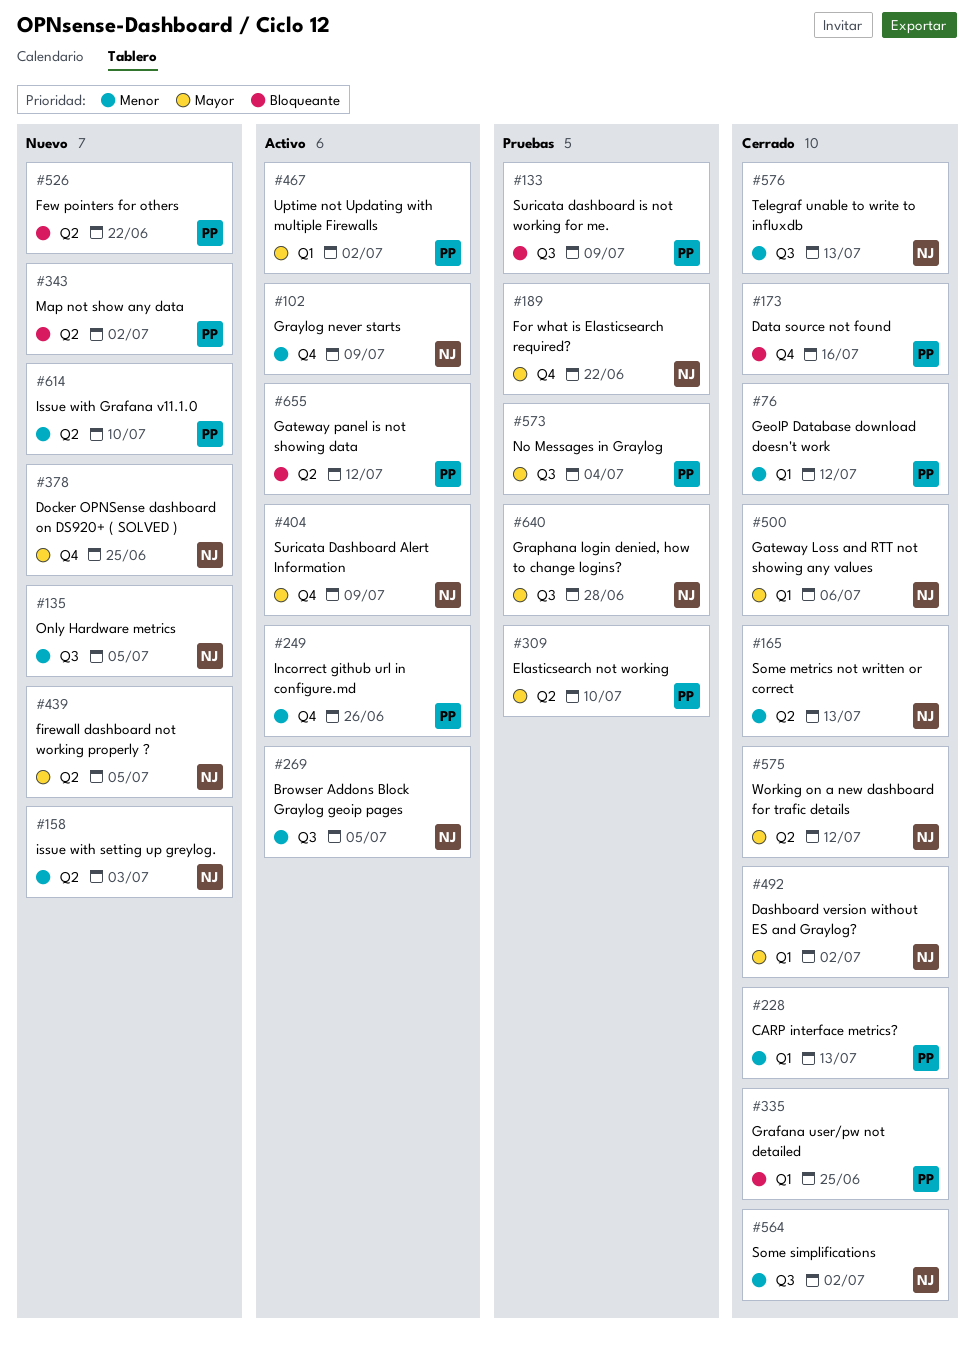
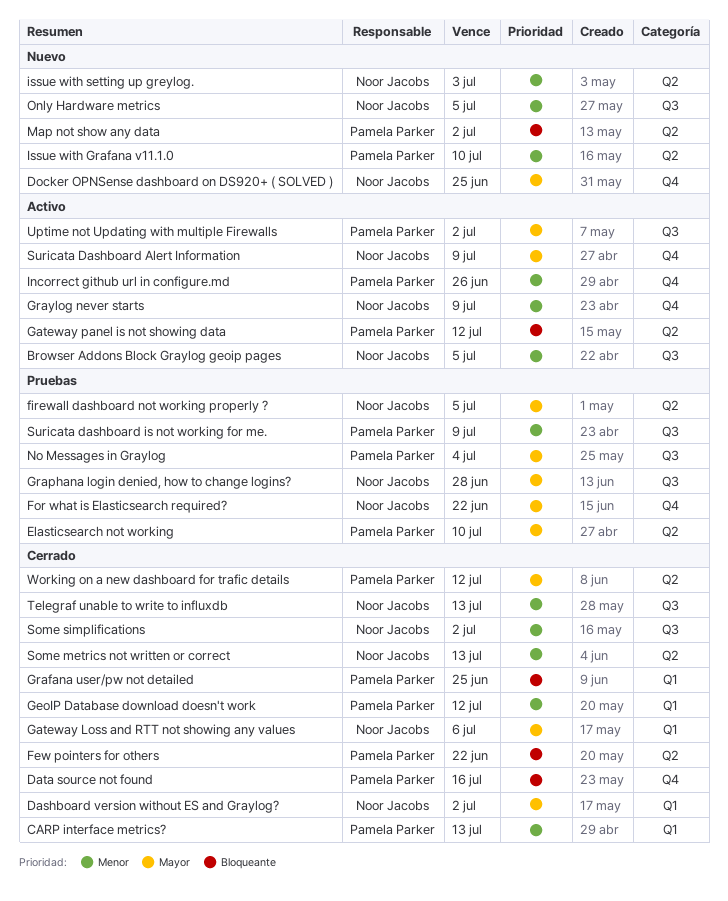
Few pointers for others, status: Nuevo -> Cerrado
firewall dashboard not working properly ?, status: Nuevo -> Pruebas
Suricata dashboard is not working for me., priority: Bloqueante -> Menor
Uptime not Updating with multiple Firewalls, label: Q1 -> Q3
Working on a new dashboard for trafic details, owner: Noor Jacobs -> Pamela Parker

